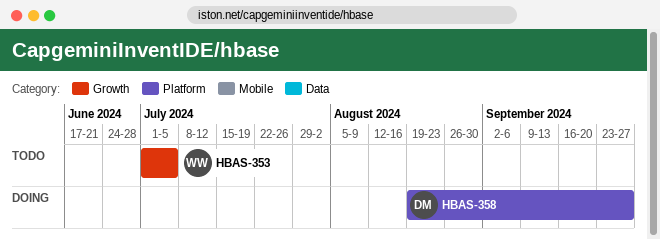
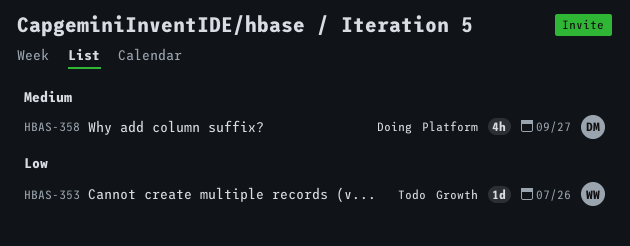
HBAS-353, due: Jul 5 -> Jul 26

